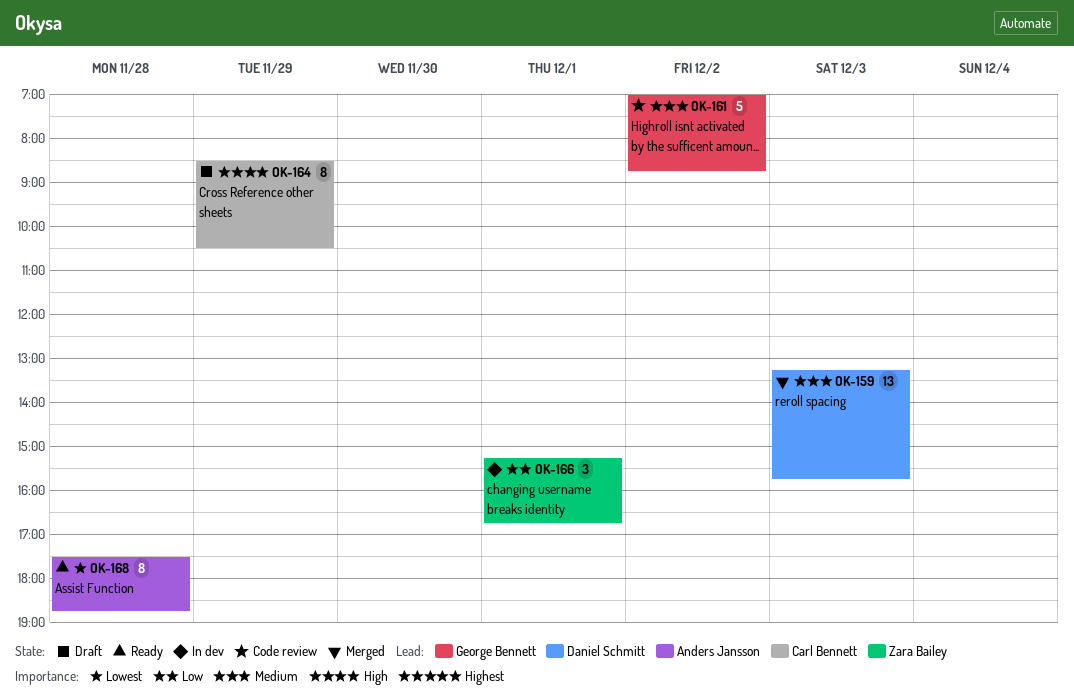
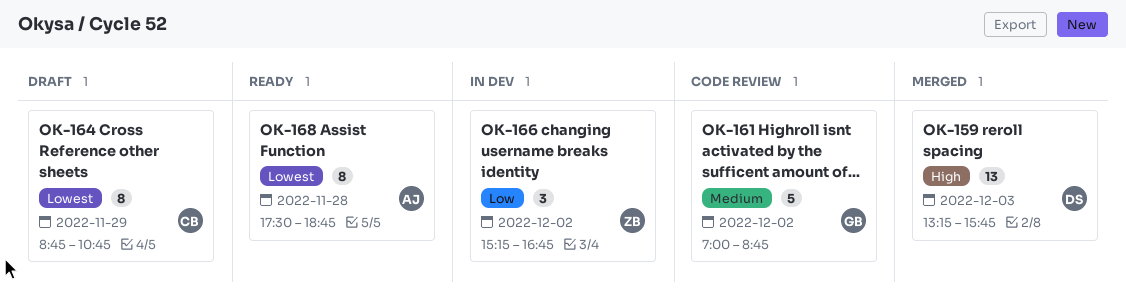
OK-159, priority: Medium -> High
OK-164, priority: High -> Lowest
OK-164, begins: 08:30 -> 08:45
OK-164, ends: 10:30 -> 10:45
OK-166, day: Dec 1 -> Dec 2

